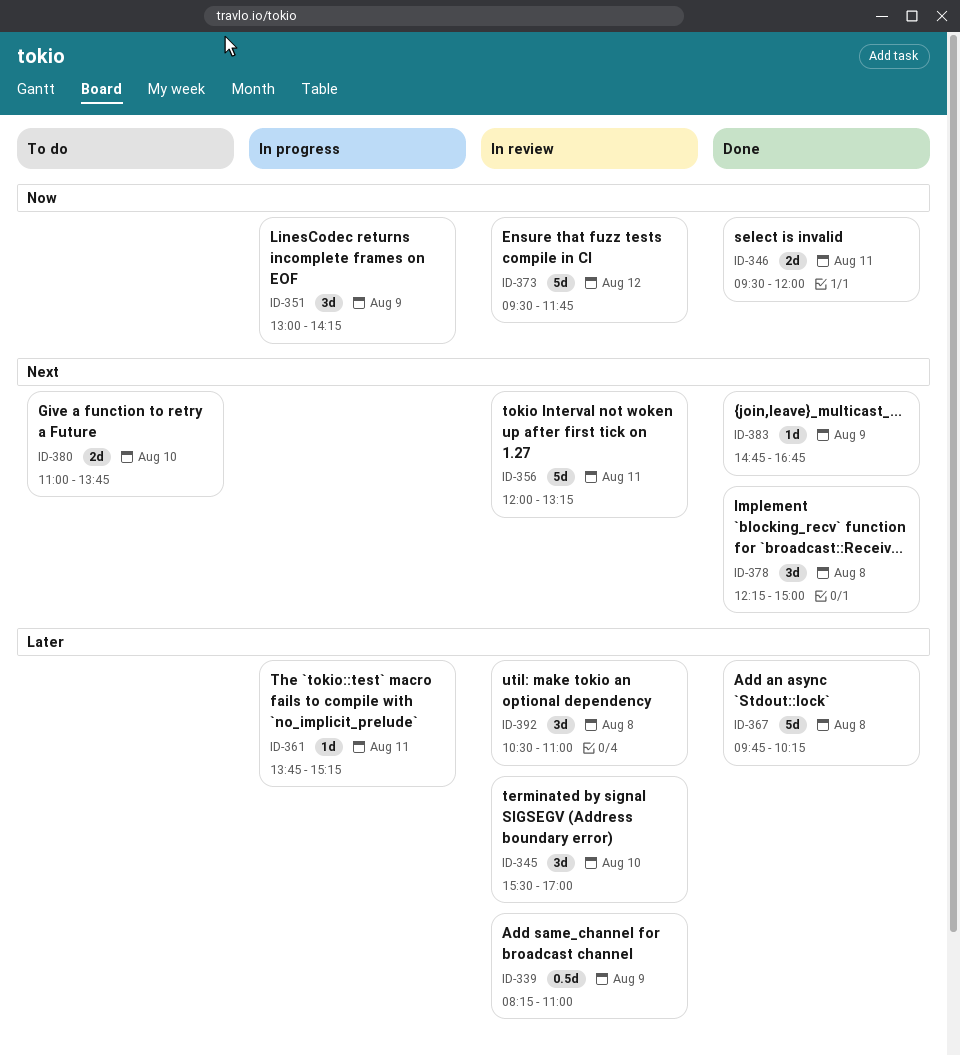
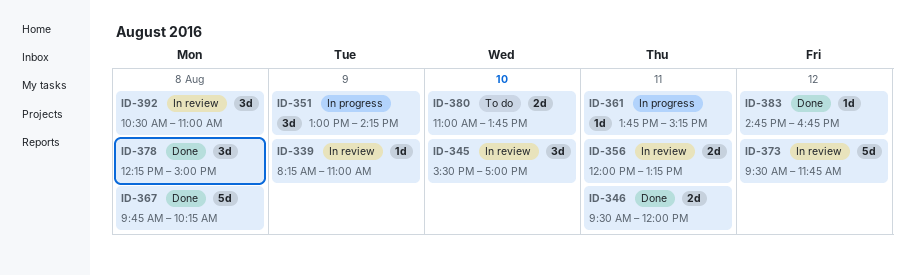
ID-339, estimate: 0.5d -> 1d
ID-356, estimate: 5d -> 2d
ID-383, day: Aug 9 -> Aug 12

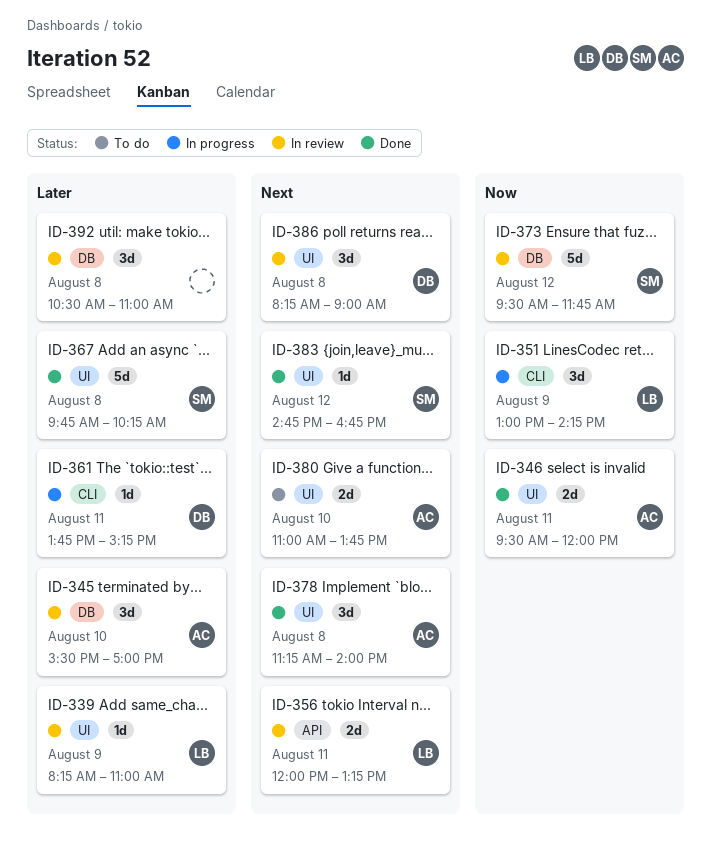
ID-378, begins: 12:15 -> 11:15
ID-378, ends: 15:00 -> 14:00
ID-386: none -> present

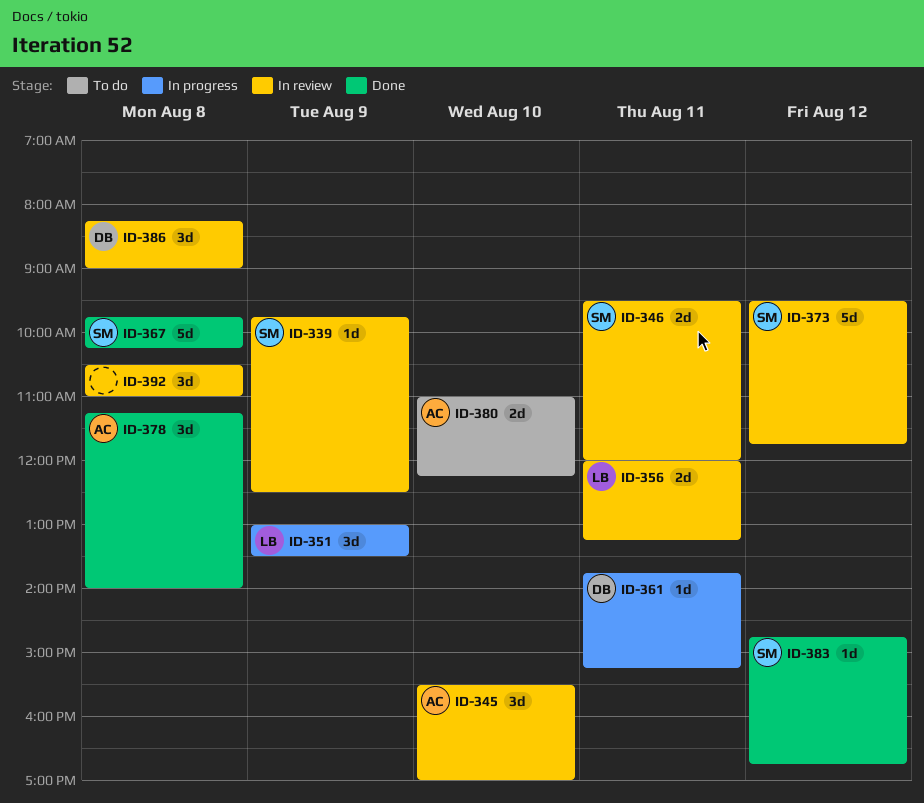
ID-339, owner: LB -> SM
ID-339, begins: 08:15 -> 09:45
ID-339, ends: 11:00 -> 12:30
ID-346, status: Done -> In review
ID-346, owner: AC -> SM
ID-351, ends: 14:15 -> 13:30
ID-380, ends: 13:45 -> 12:15

